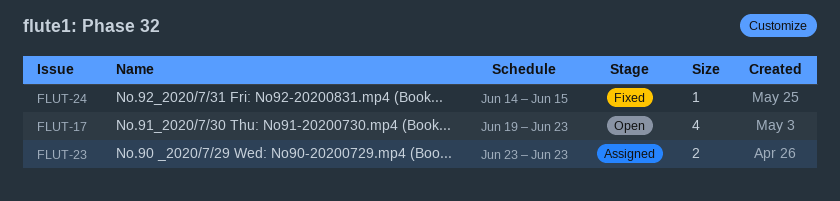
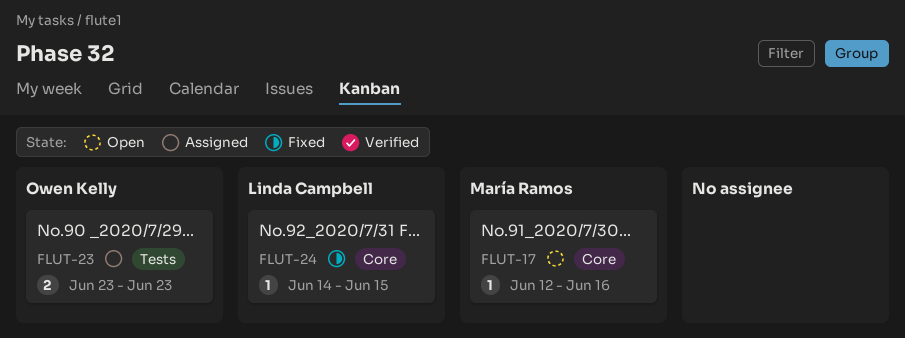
FLUT-17, estimate: 4 -> 1
FLUT-17, start: Jun 19 -> Jun 12
FLUT-17, due: Jun 23 -> Jun 16

